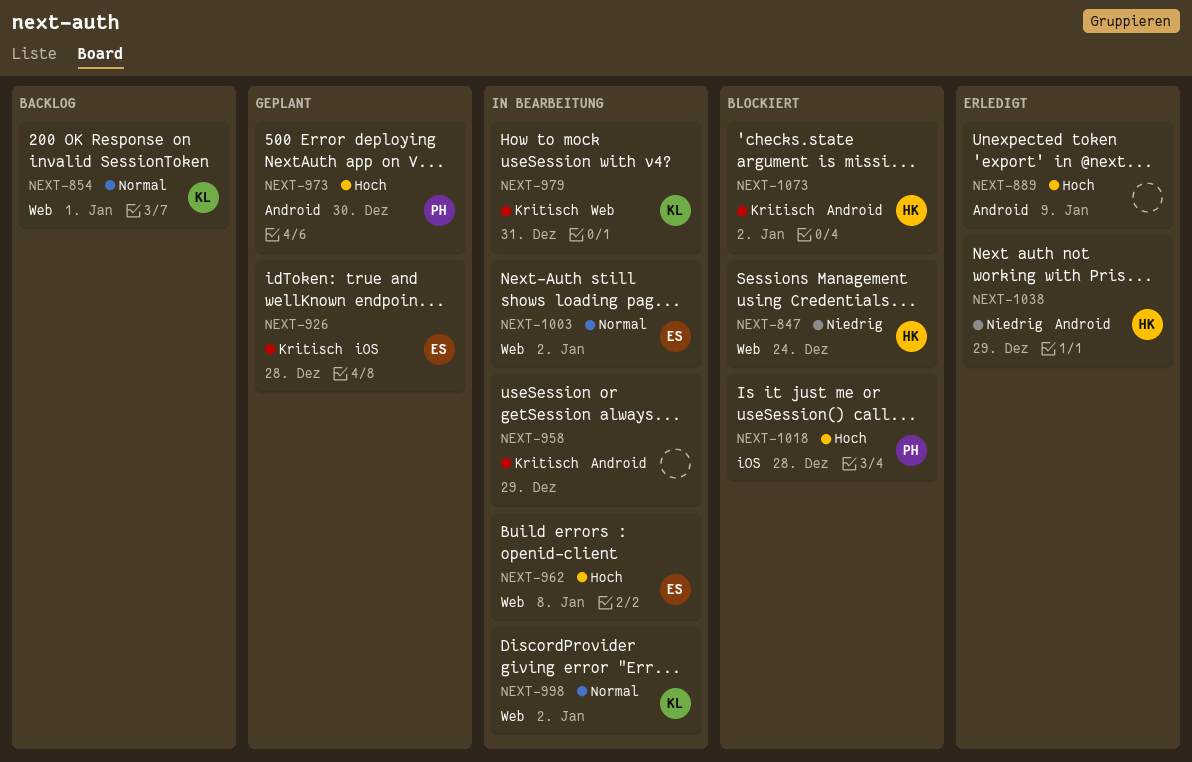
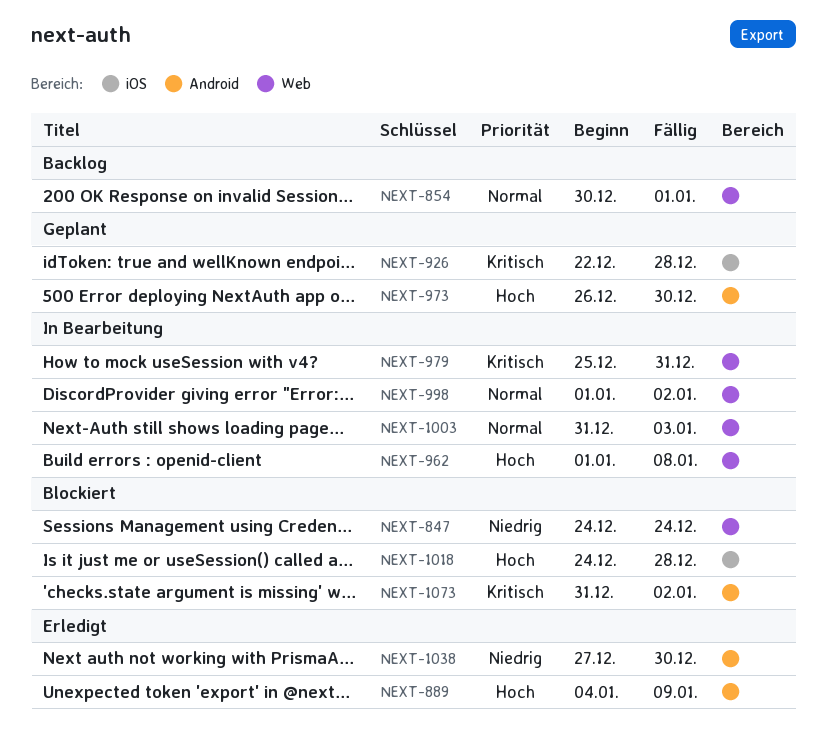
NEXT-958: present -> none
NEXT-1003, due: Jan 2 -> Jan 3
NEXT-1038, due: Dec 29 -> Dec 30

